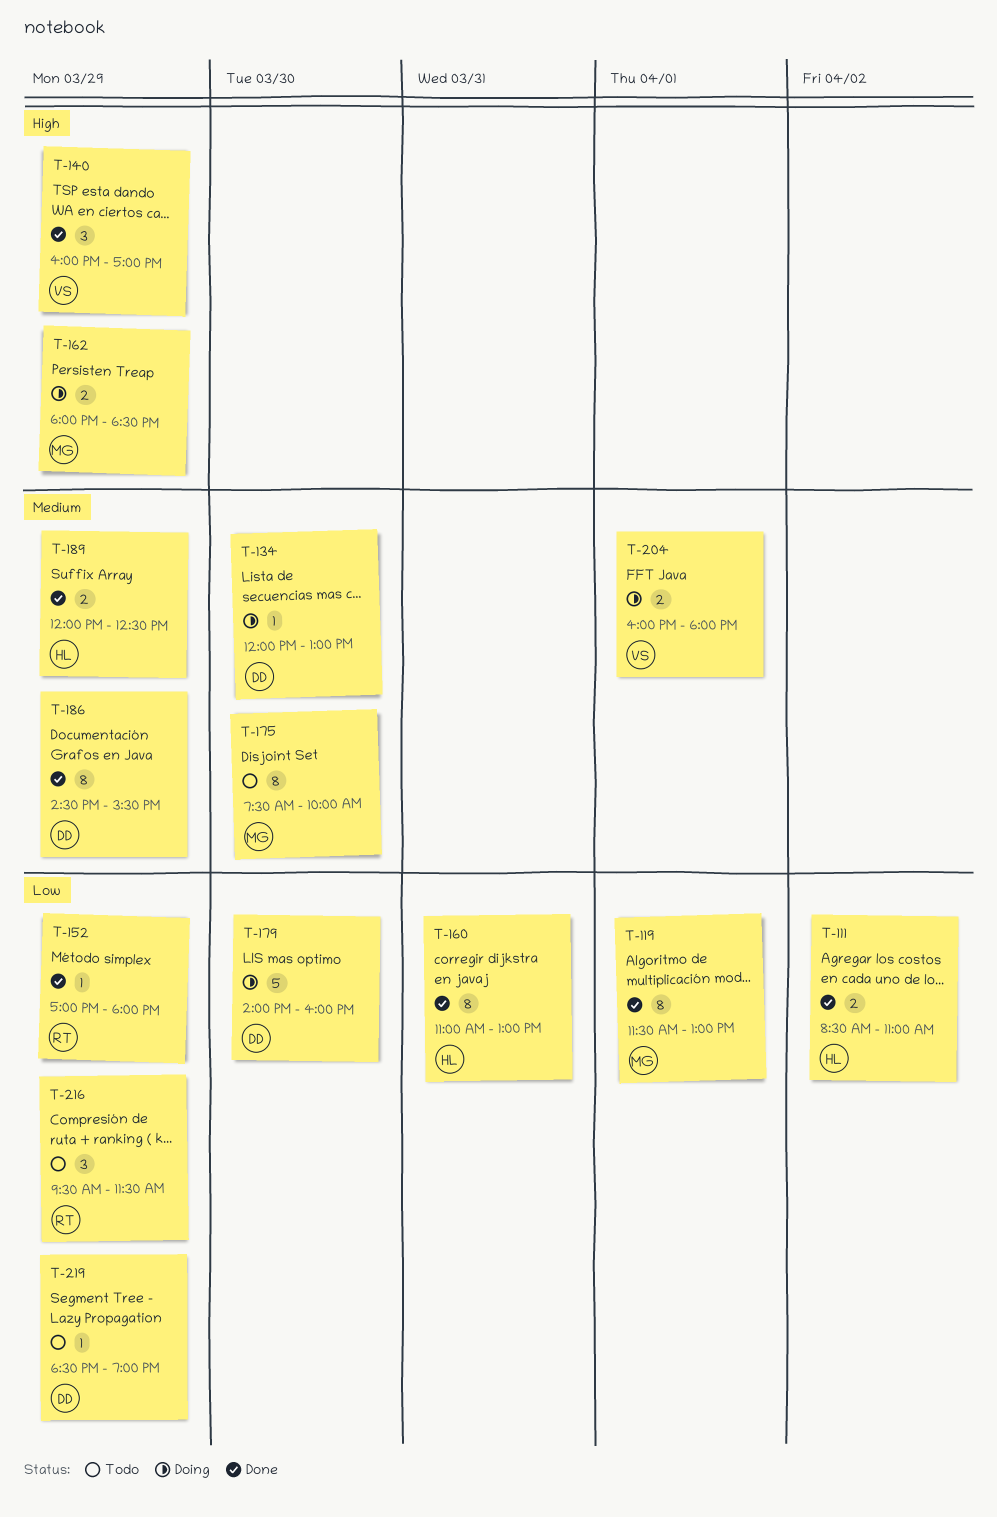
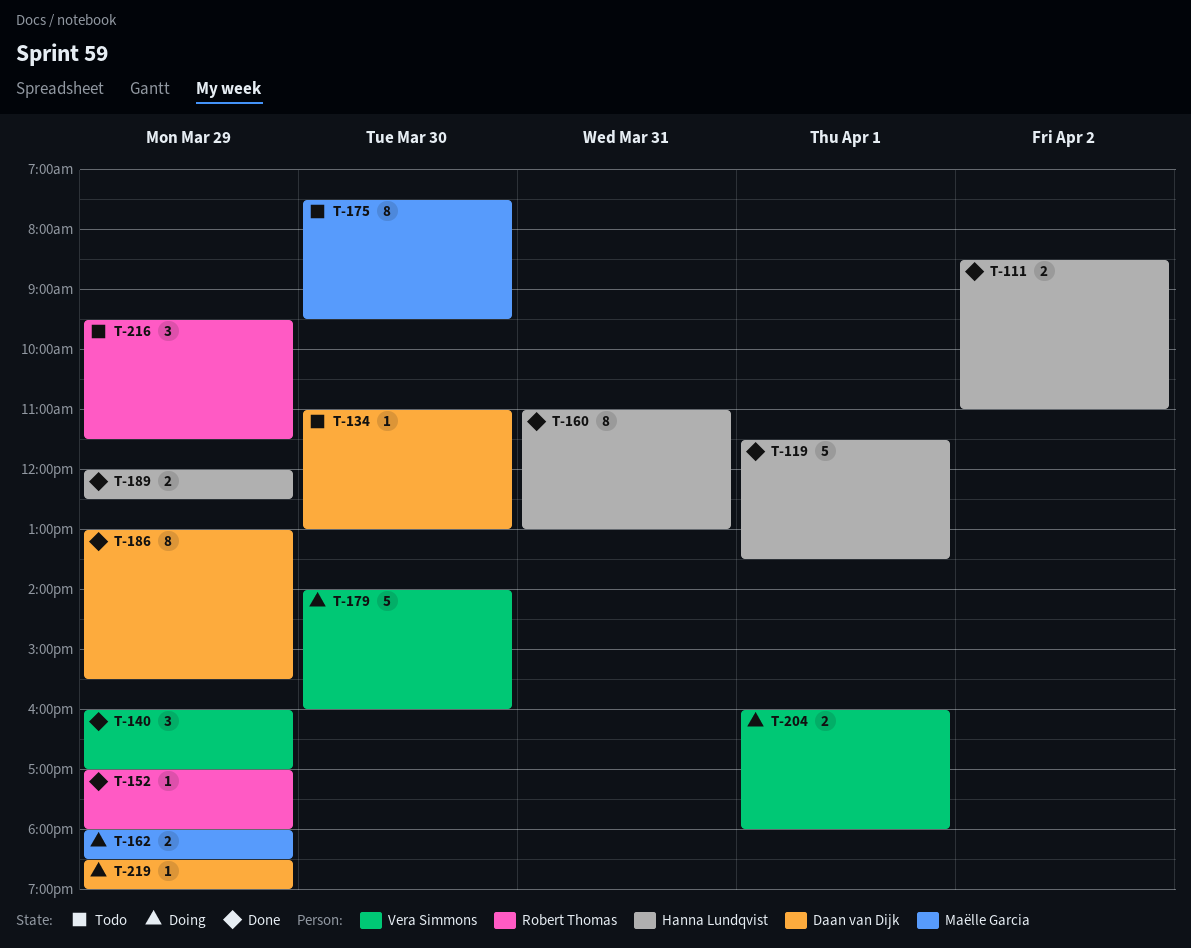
T-119, owner: Maëlle Garcia -> Hanna Lundqvist
T-119, estimate: 8 -> 5
T-119, ends: 13:00 -> 13:30
T-134, status: Doing -> Todo
T-134, begins: 12:00 -> 11:00
T-175, ends: 10:00 -> 09:30
T-179, owner: Daan van Dijk -> Vera Simmons
T-186, begins: 14:30 -> 13:00
T-219, status: Todo -> Doing

